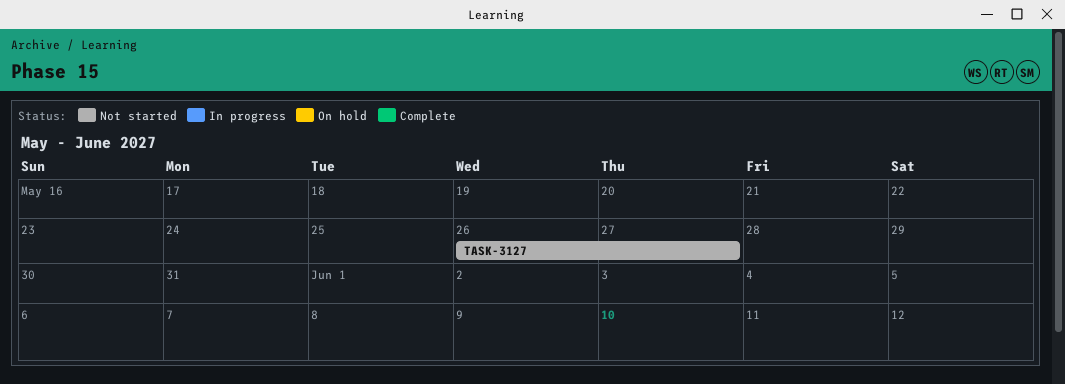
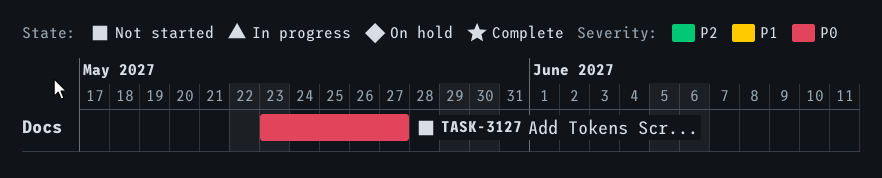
TASK-3127, start: May 26 -> May 23

